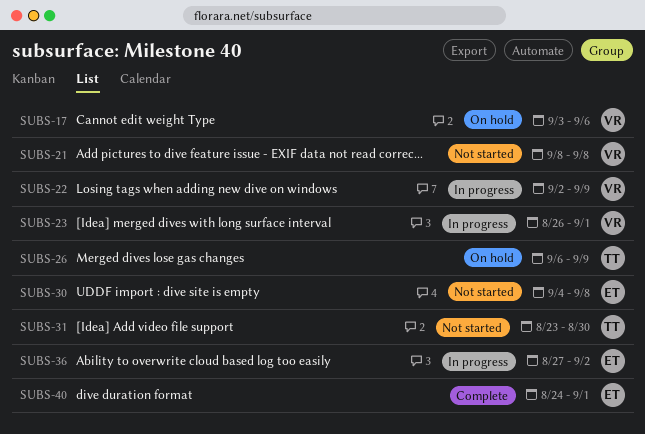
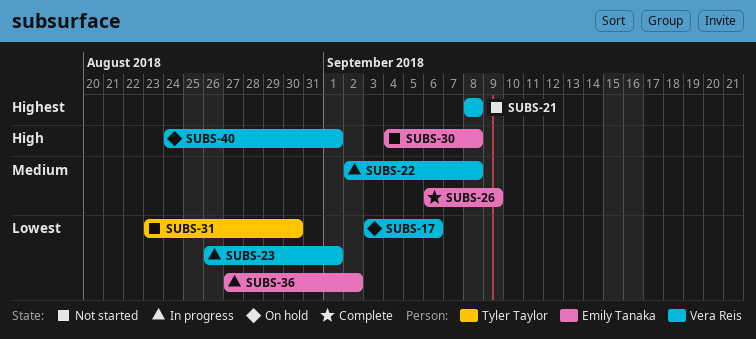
SUBS-22, due: Sep 9 -> Sep 8
SUBS-26, status: On hold -> Complete
SUBS-26, owner: Tyler Taylor -> Emily Tanaka
SUBS-40, status: Complete -> On hold
SUBS-40, owner: Emily Tanaka -> Vera Reis

